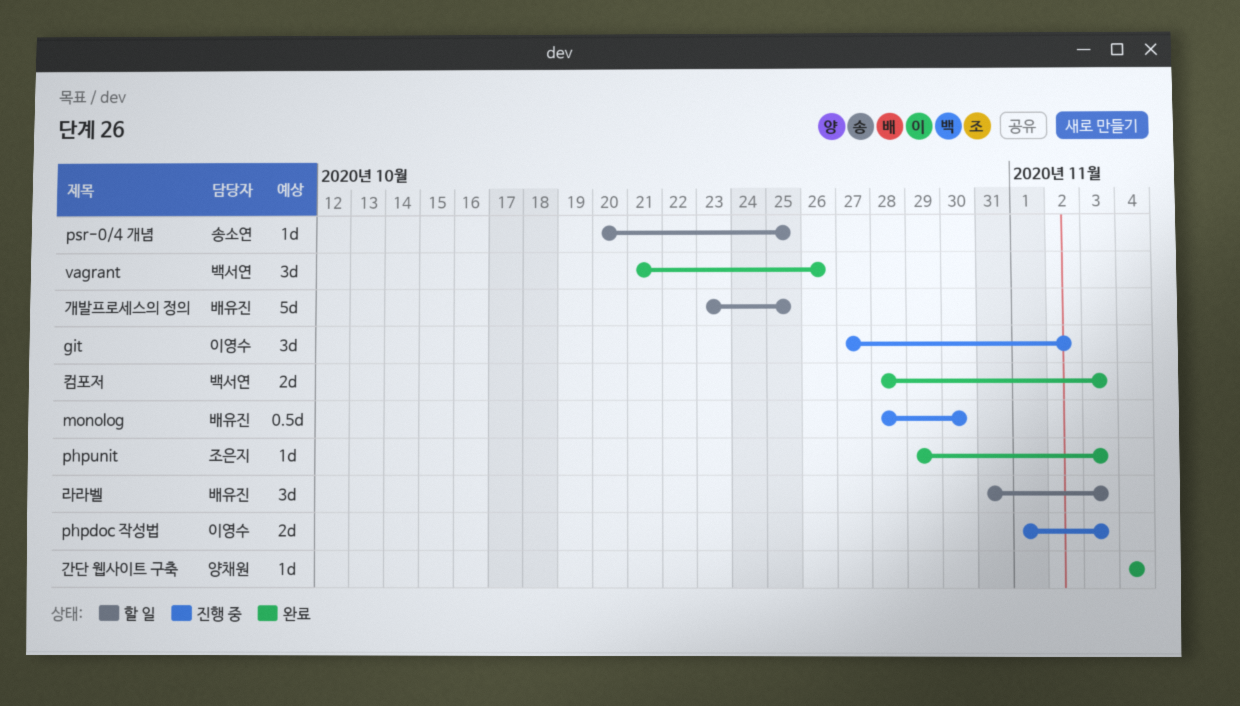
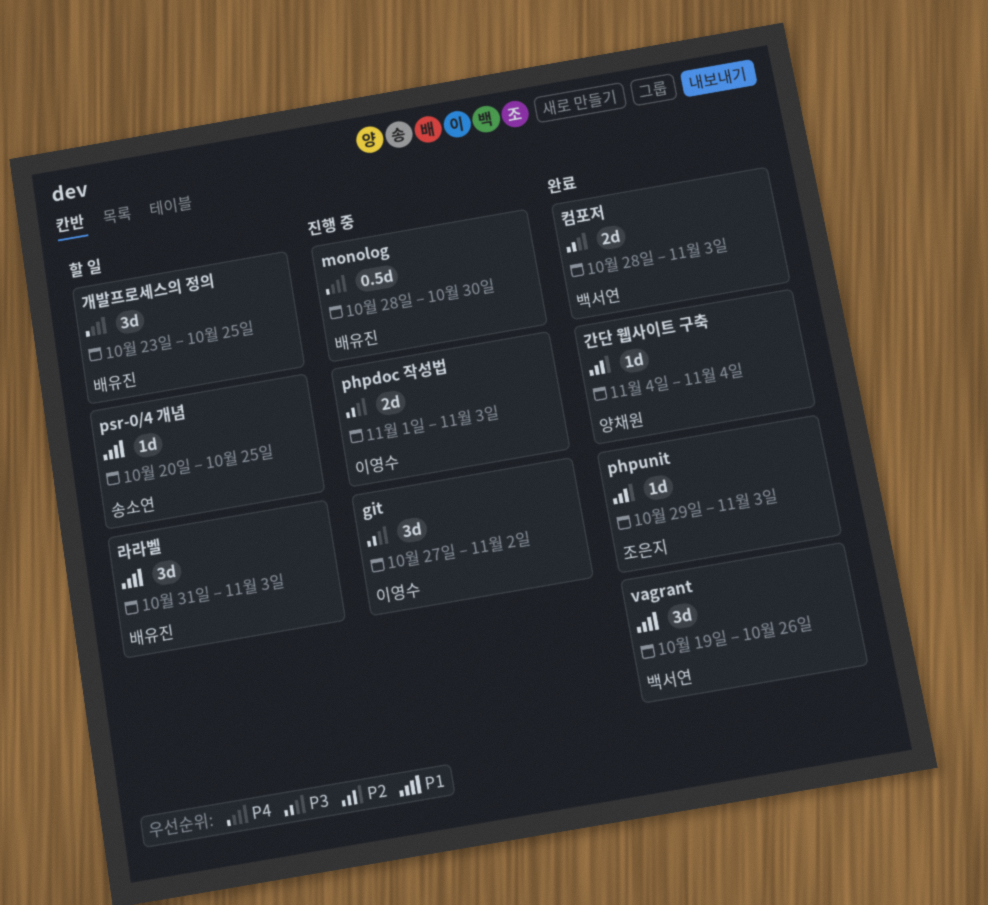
vagrant, start: Oct 21 -> Oct 19
개발프로세스의 정의, estimate: 5d -> 3d

